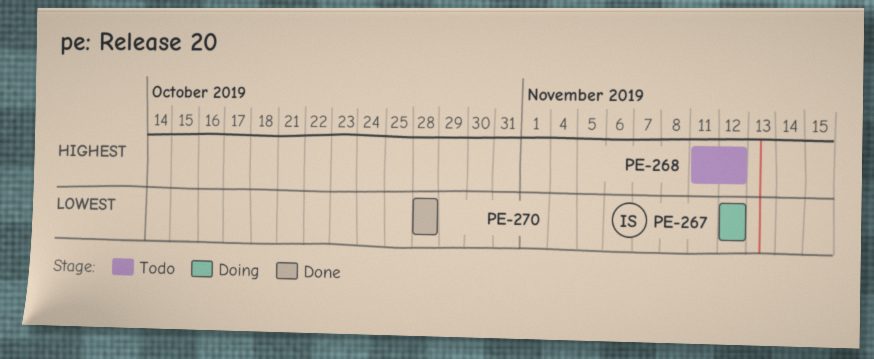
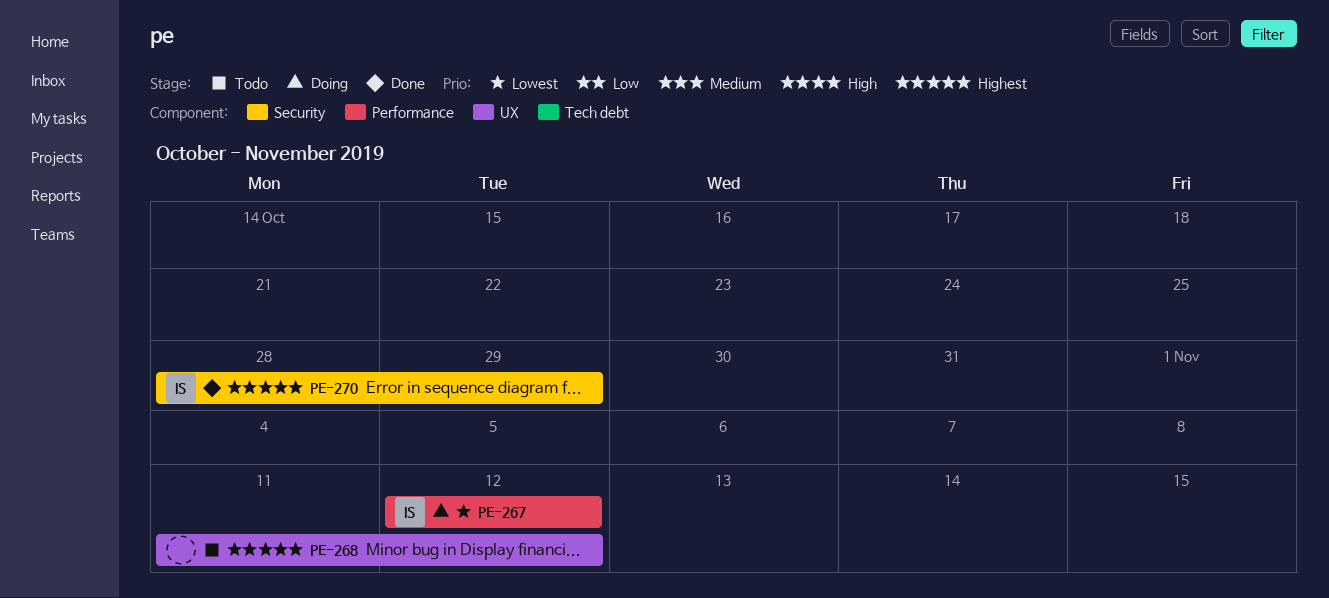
PE-270, owner: none -> IS
PE-270, priority: Lowest -> Highest
PE-270, due: Oct 28 -> Oct 29

